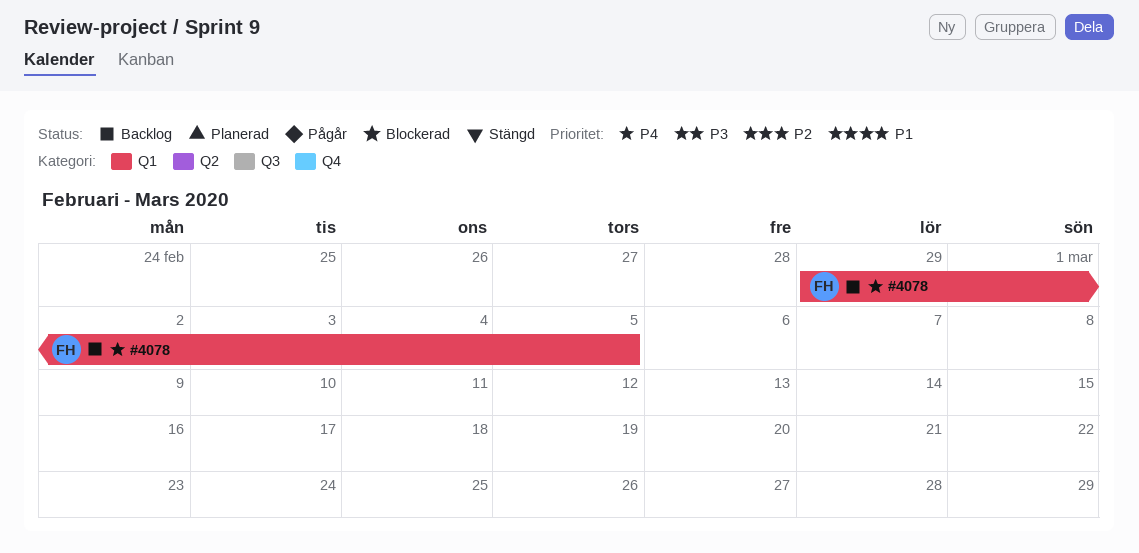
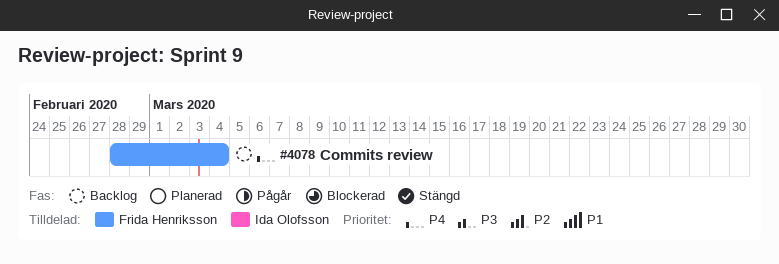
#4078, start: Feb 29 -> Feb 28
#4078, due: Mar 5 -> Mar 4

